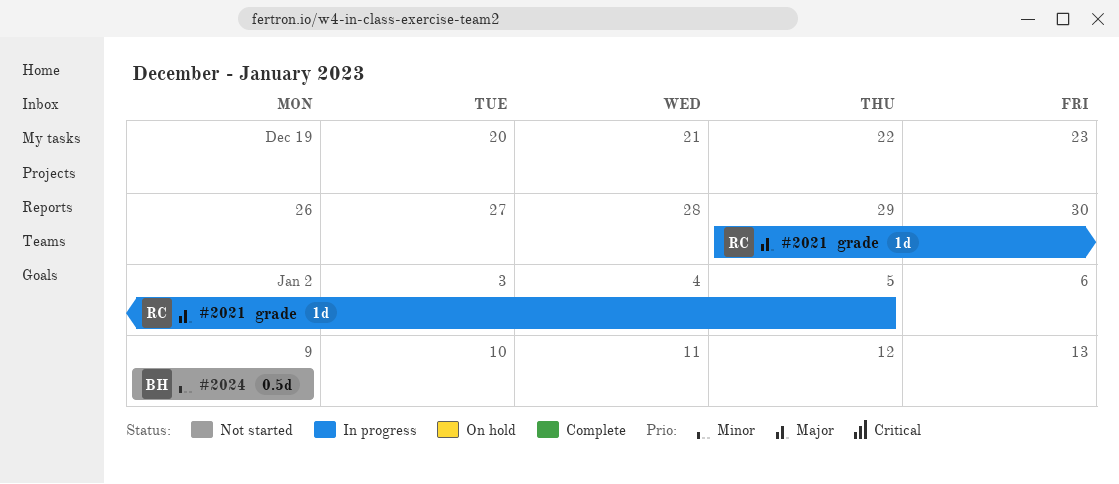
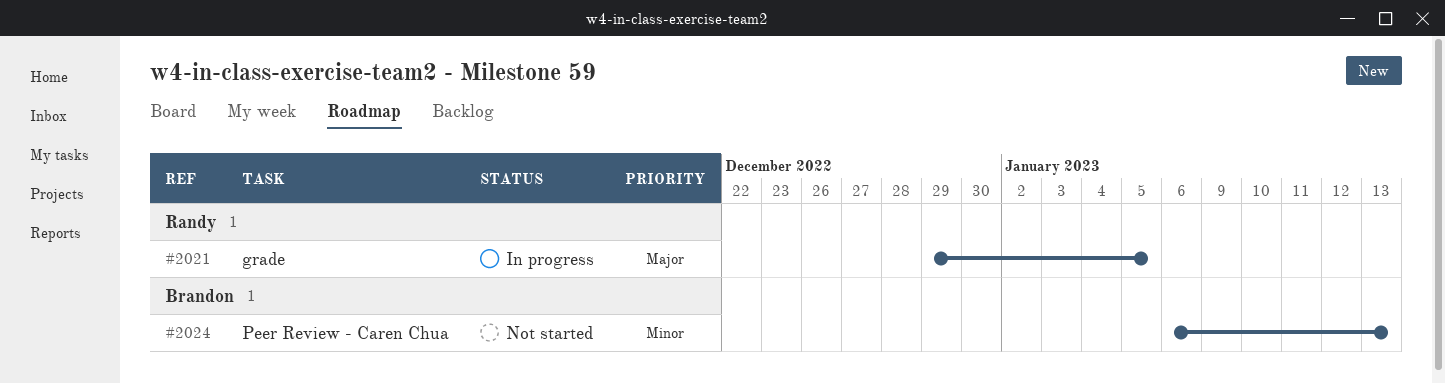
#2024, start: Jan 9 -> Jan 6
#2024, due: Jan 9 -> Jan 13

